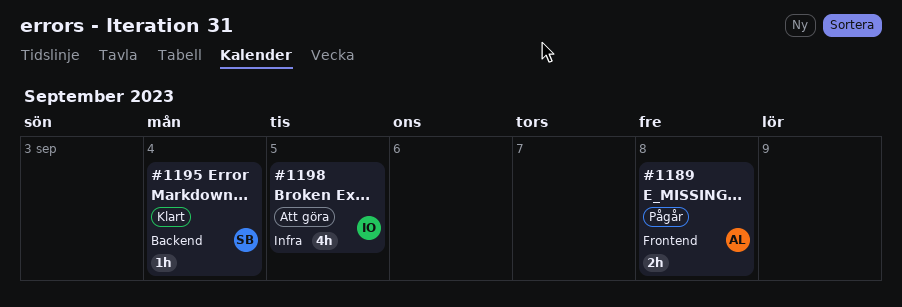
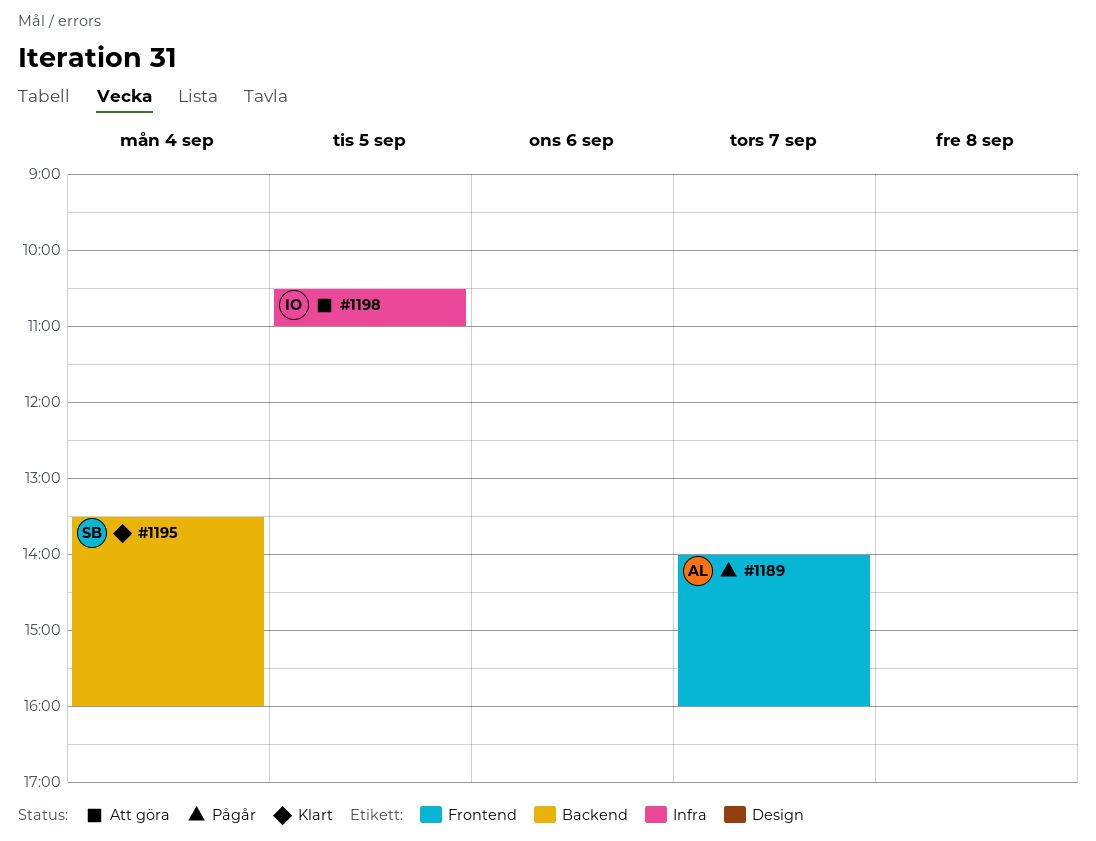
#1189, day: Sep 8 -> Sep 7

